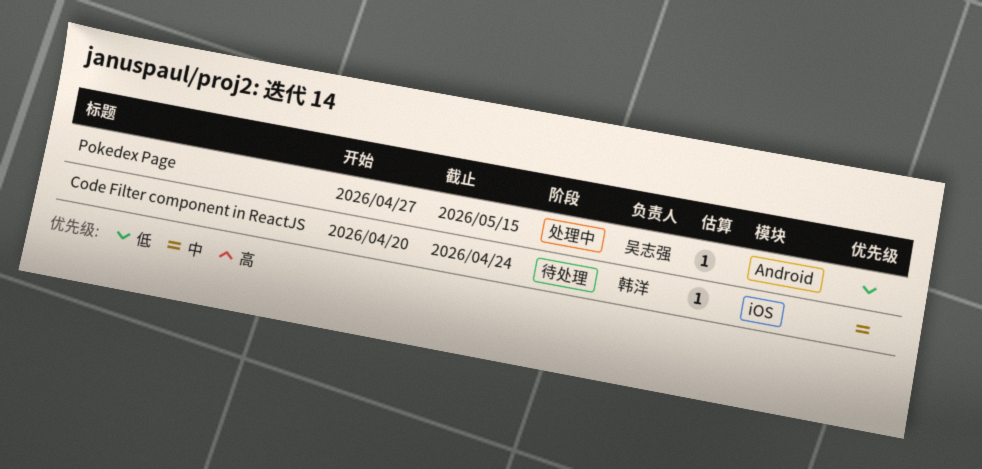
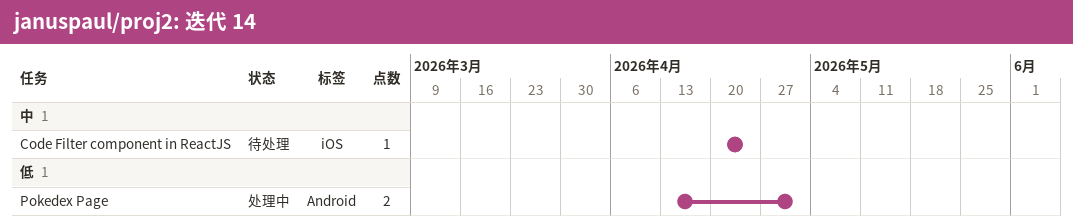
Pokedex Page, estimate: 1 -> 2
Pokedex Page, start: Apr 27 -> Apr 13
Pokedex Page, due: May 15 -> May 1

